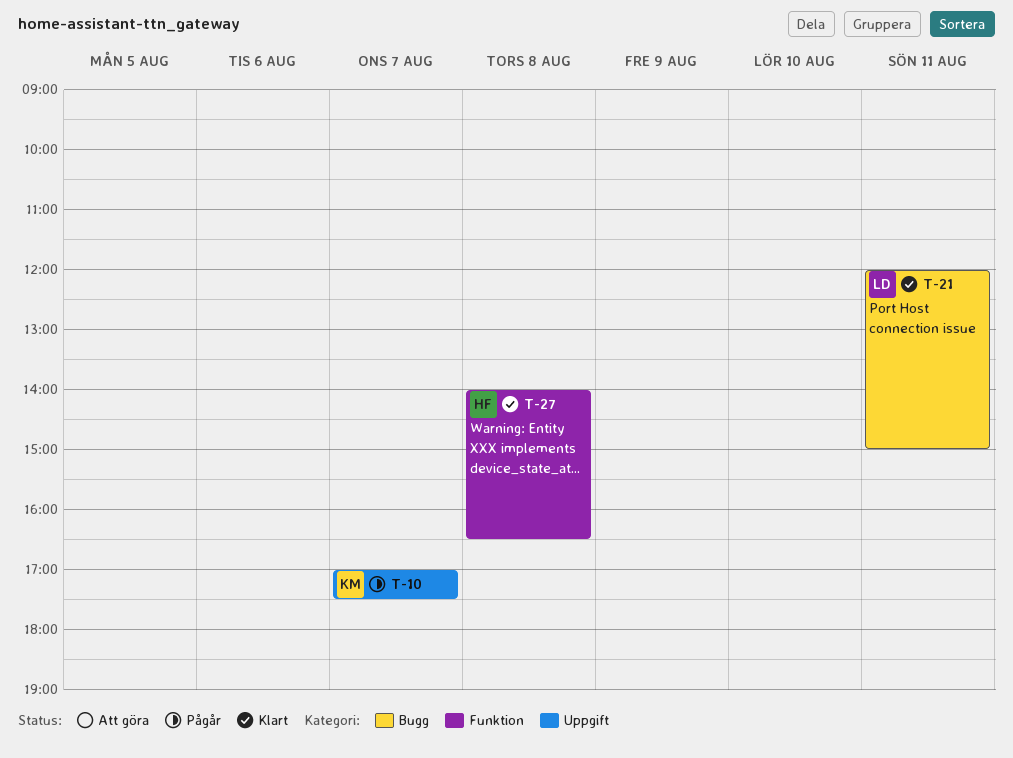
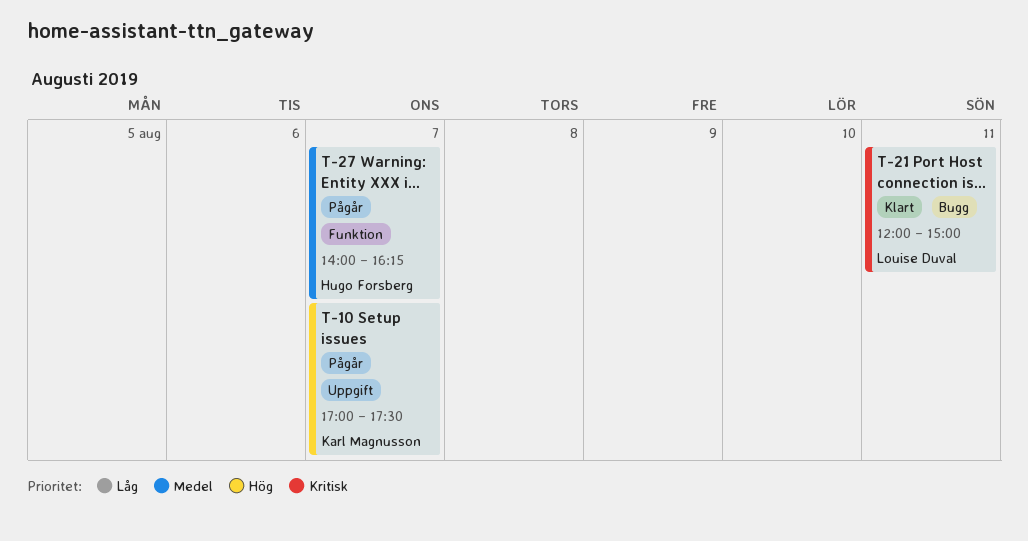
T-27, status: Klart -> Pågår
T-27, day: Aug 8 -> Aug 7
T-27, ends: 16:30 -> 16:15

